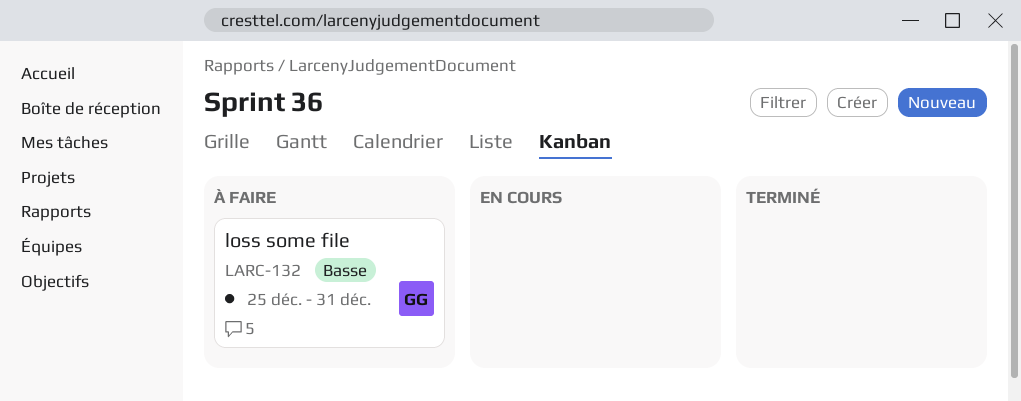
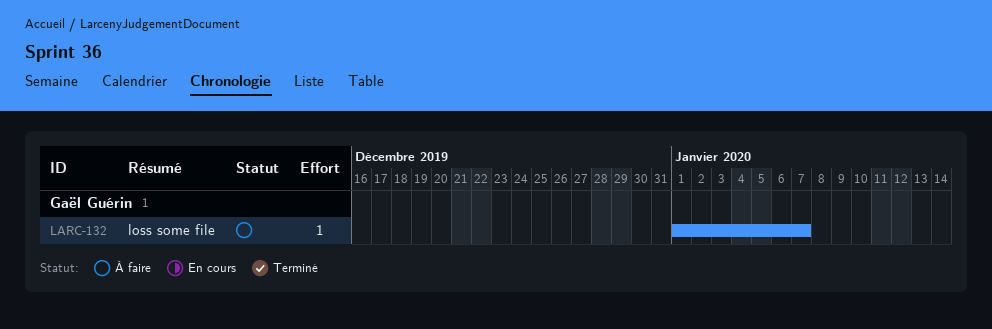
LARC-132, start: Dec 25 -> Jan 1
LARC-132, due: Dec 31 -> Jan 7

